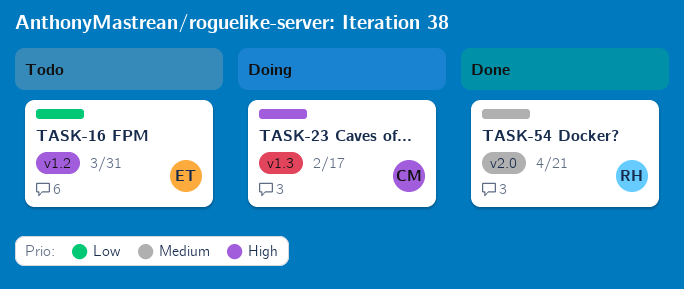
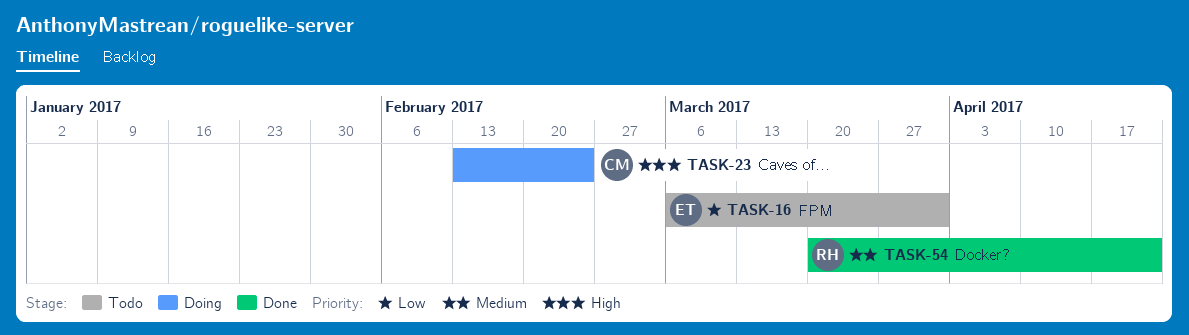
TASK-23, due: Feb 17 -> Feb 24

